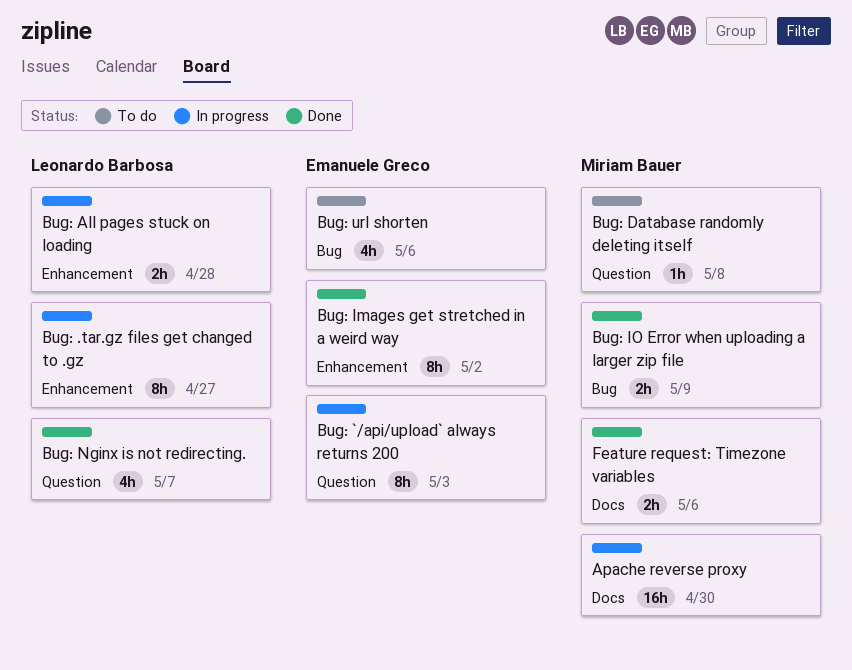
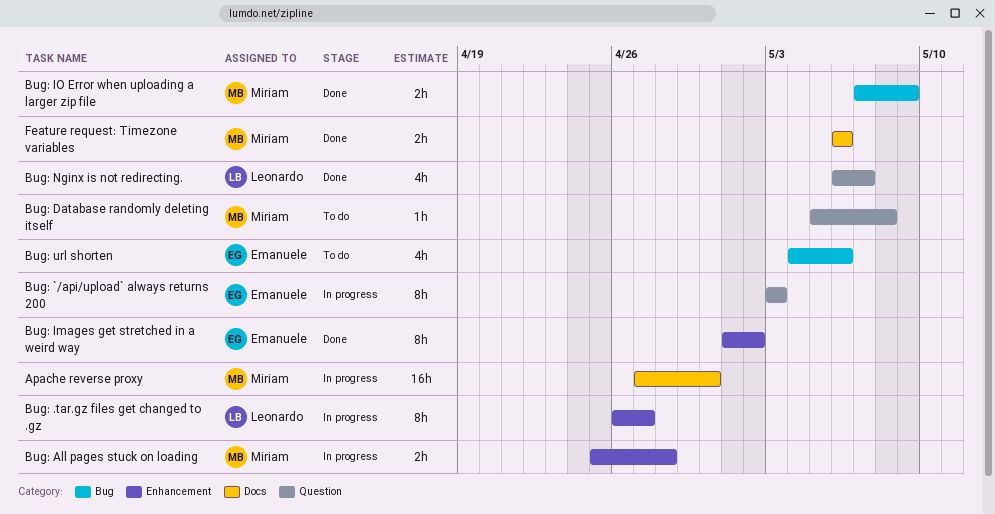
Bug: All pages stuck on loading, owner: Leonardo Barbosa -> Miriam Bauer

